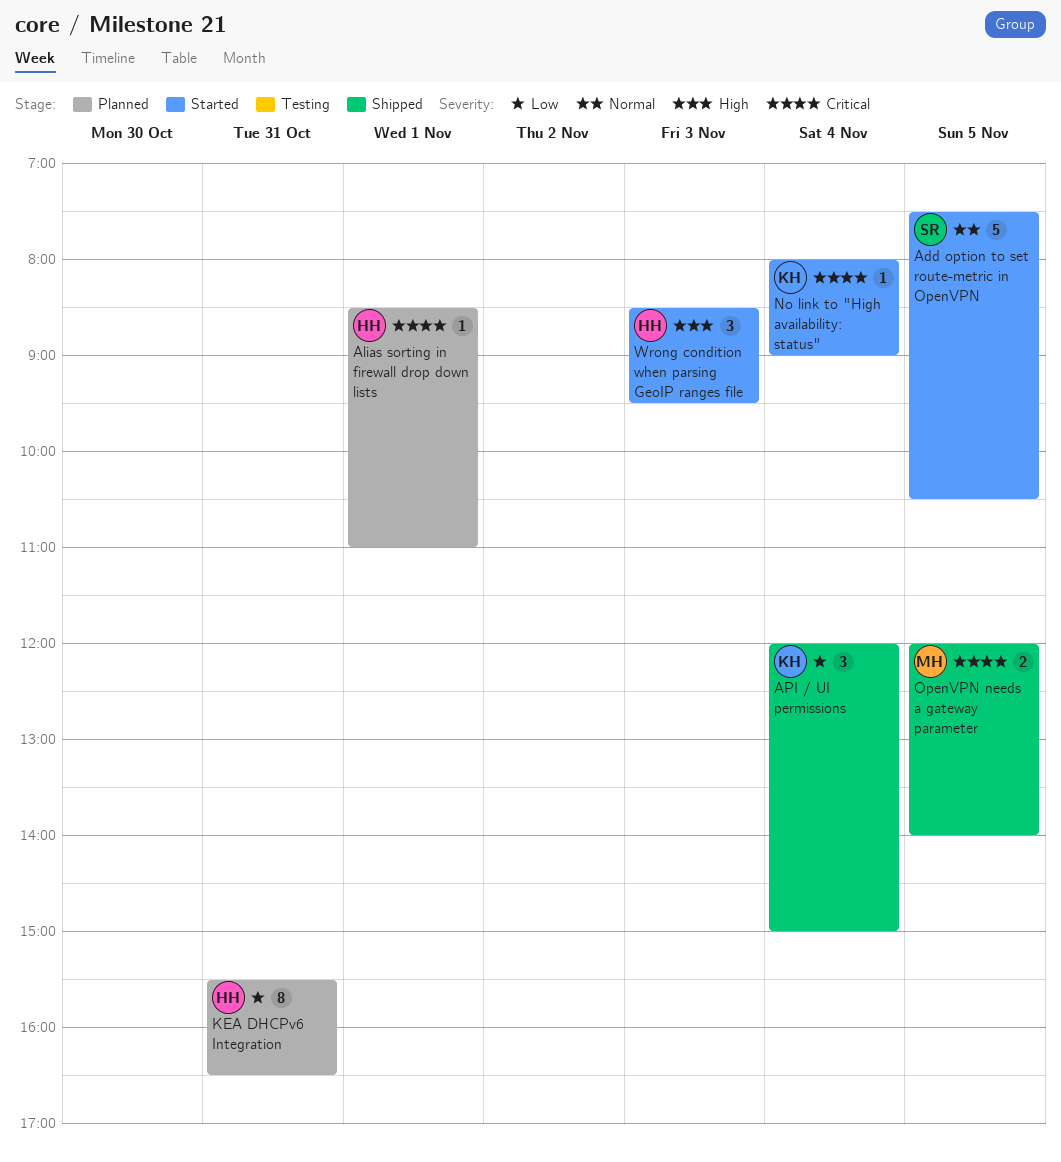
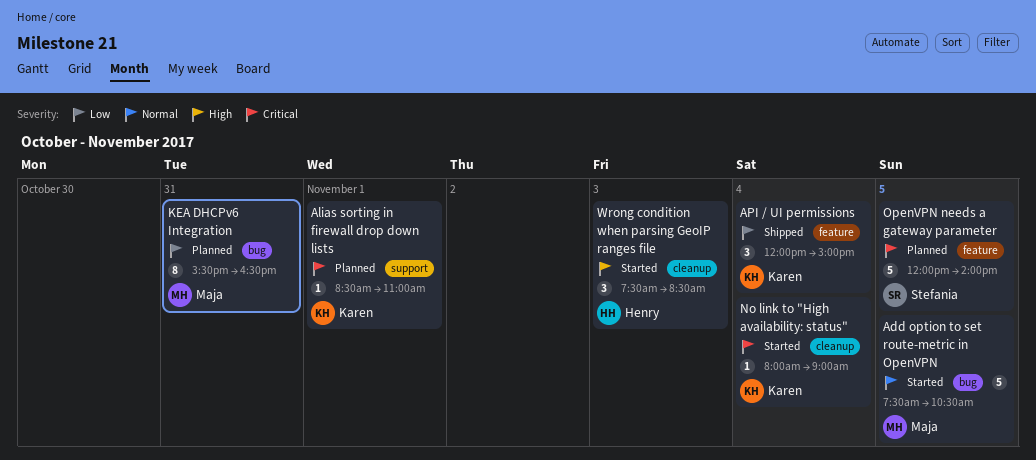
Add option to set route-metric in OpenVPN, owner: Stefania -> Maja
Alias sorting in firewall drop down lists, owner: Henry -> Karen
KEA DHCPv6 Integration, owner: Henry -> Maja
OpenVPN needs a gateway parameter, status: Shipped -> Planned
OpenVPN needs a gateway parameter, owner: Maja -> Stefania
OpenVPN needs a gateway parameter, estimate: 2 -> 5
Wrong condition when parsing GeoIP ranges file, begins: 08:30 -> 07:30
Wrong condition when parsing GeoIP ranges file, ends: 09:30 -> 08:30

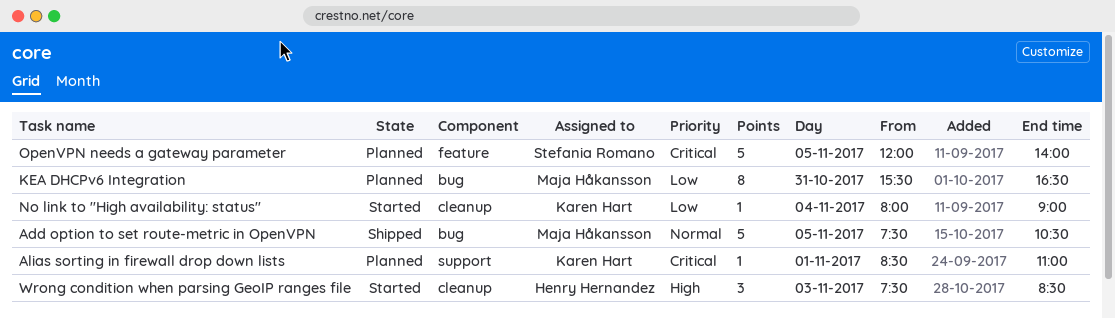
Add option to set route-metric in OpenVPN, status: Started -> Shipped
API / UI permissions: present -> none
No link to "High availability: status", priority: Critical -> Low

